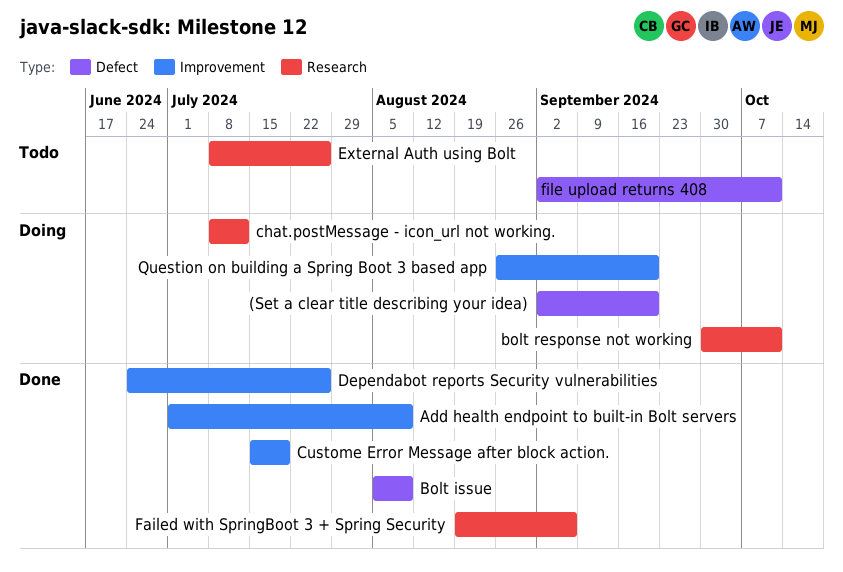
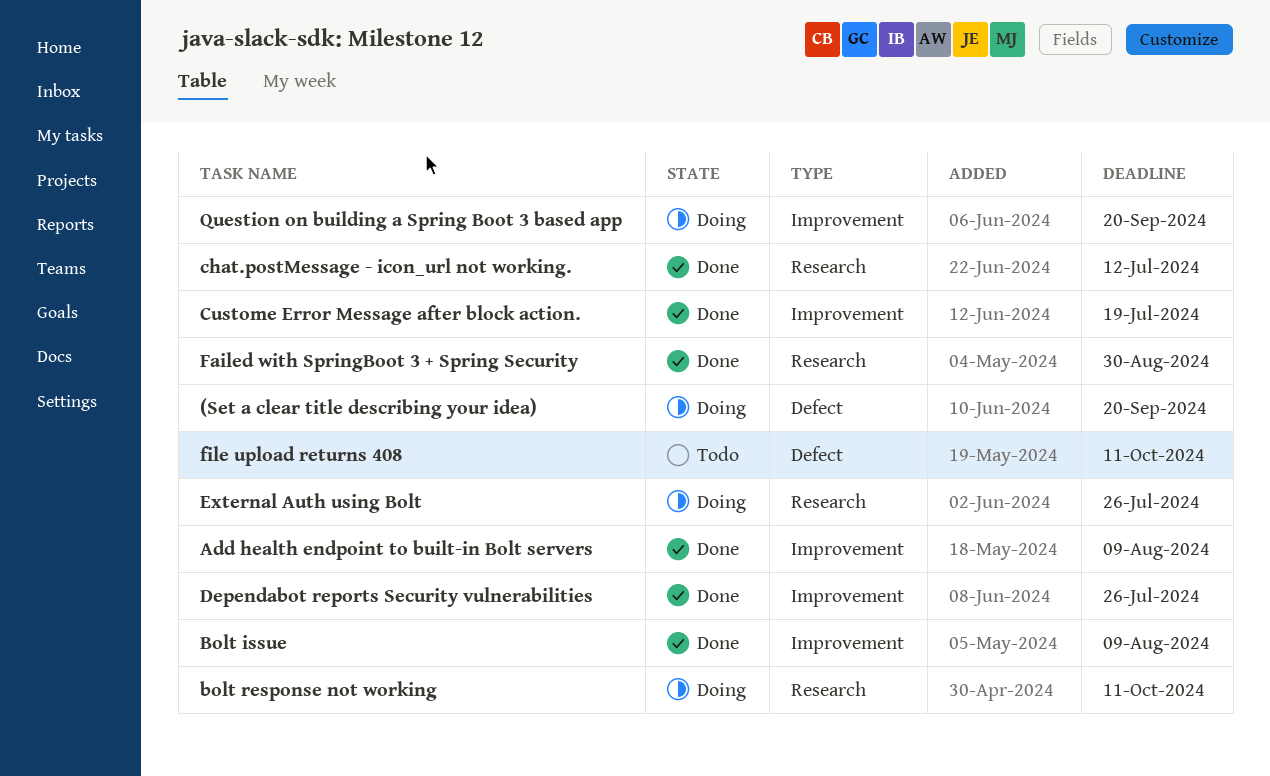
Bolt issue, label: Defect -> Improvement
chat.postMessage - icon_url not working., status: Doing -> Done
External Auth using Bolt, status: Todo -> Doing
Failed with SpringBoot 3 + Spring Security, due: Sep 6 -> Aug 30

